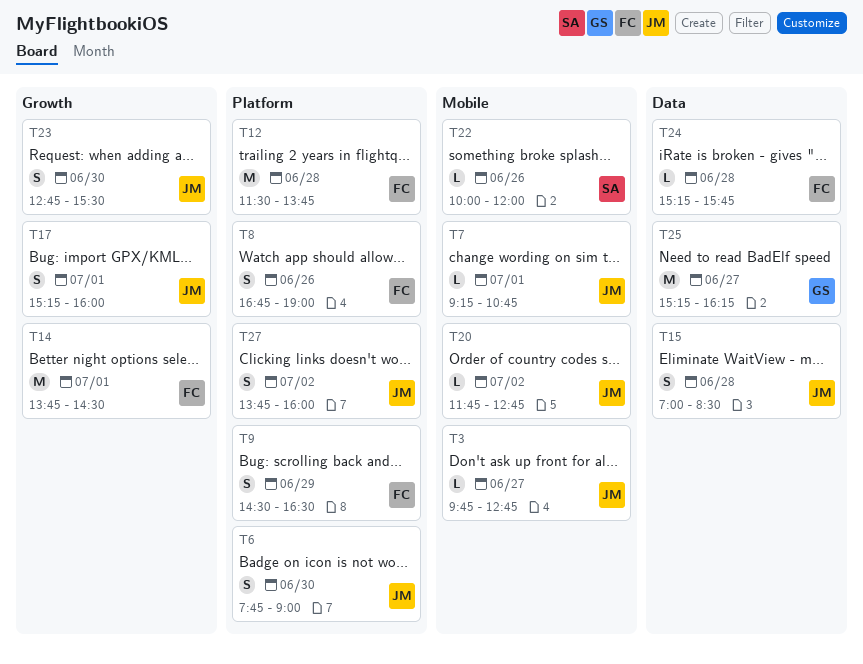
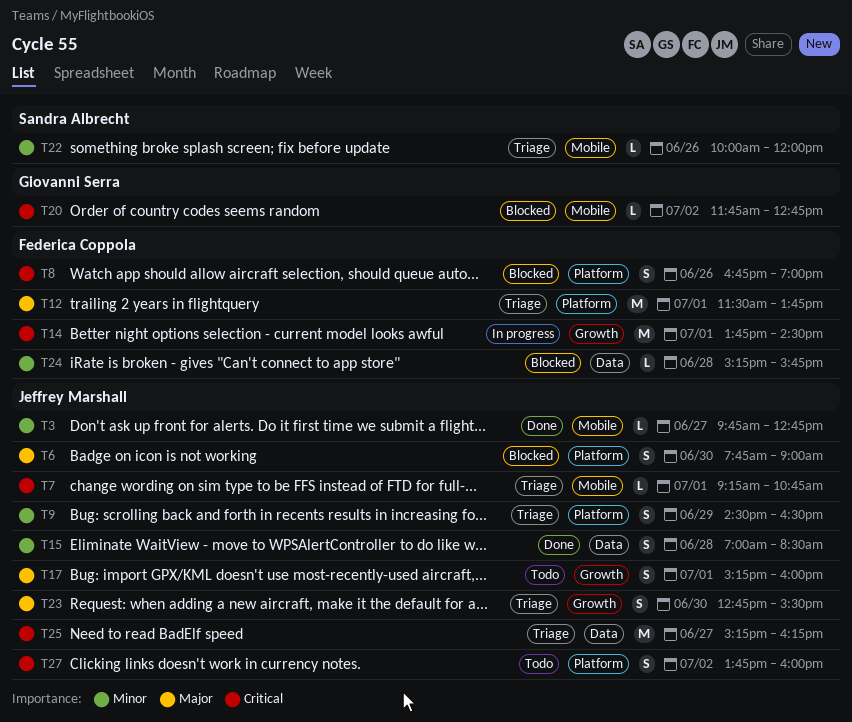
T9, owner: Federica Coppola -> Jeffrey Marshall
T12, day: Jun 28 -> Jul 1
T20, owner: Jeffrey Marshall -> Giovanni Serra
T25, owner: Giovanni Serra -> Jeffrey Marshall

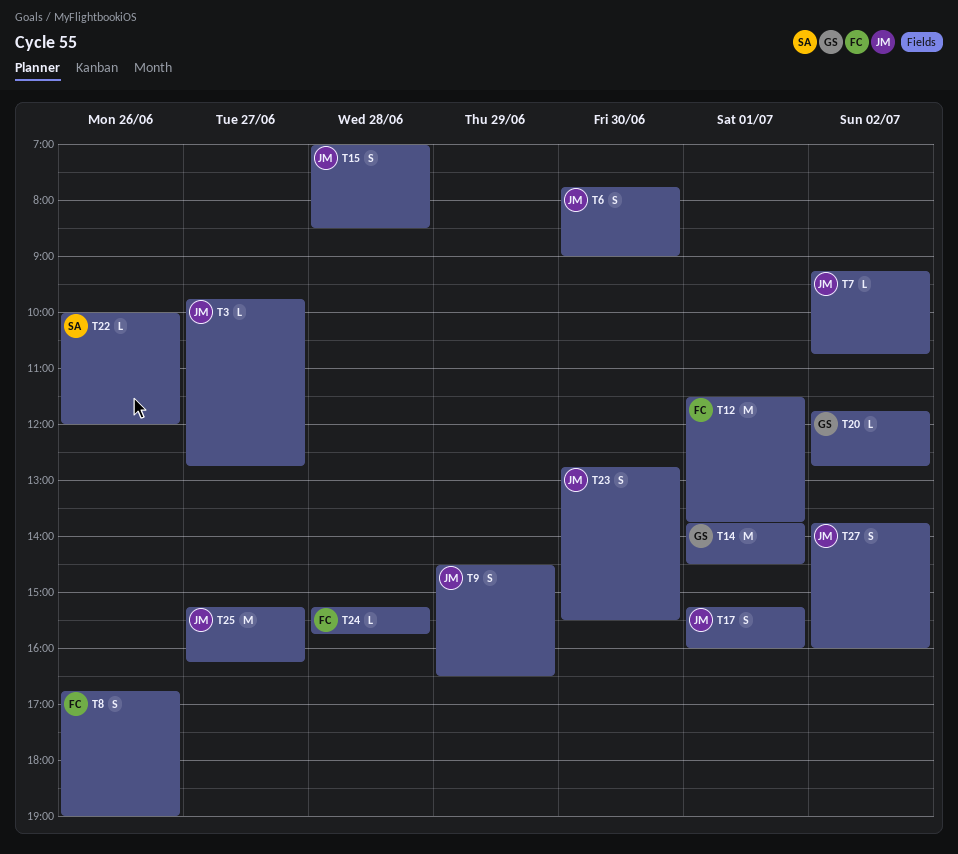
T7, day: Jul 1 -> Jul 2
T14, owner: Federica Coppola -> Giovanni Serra

